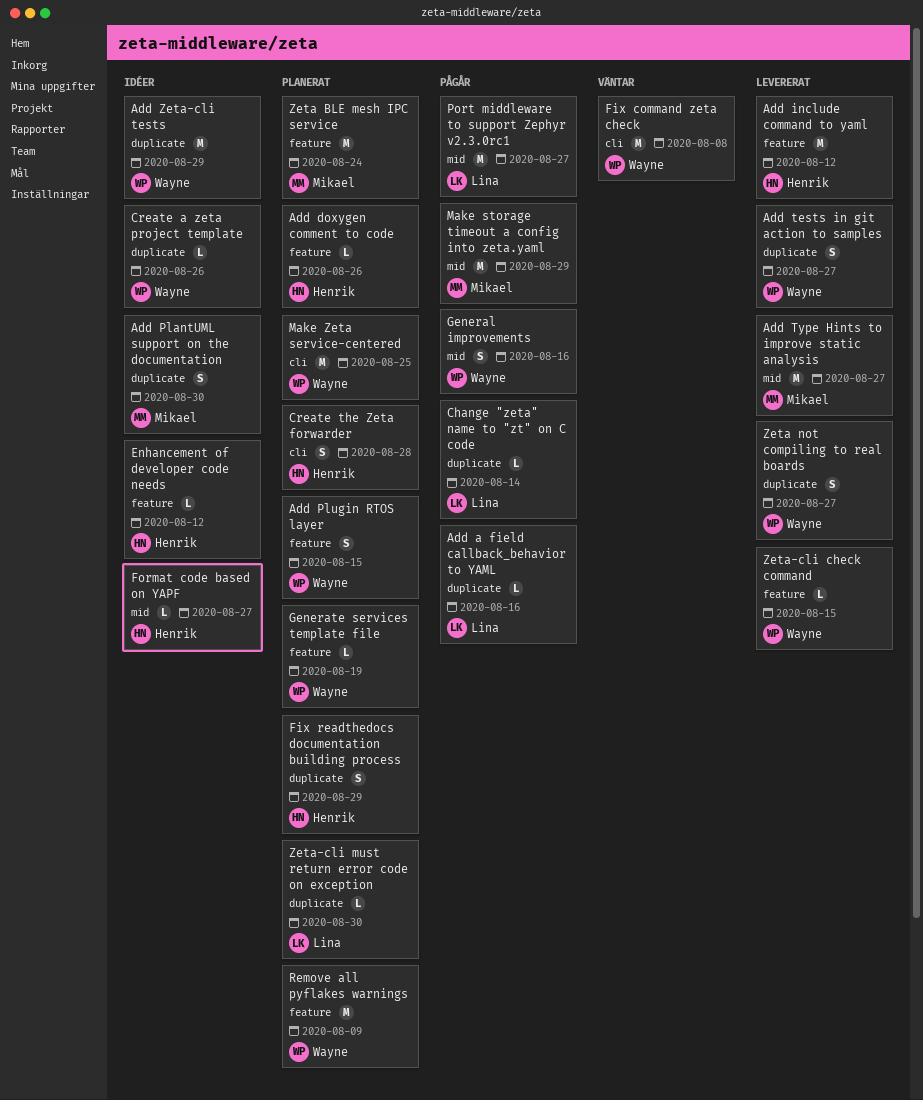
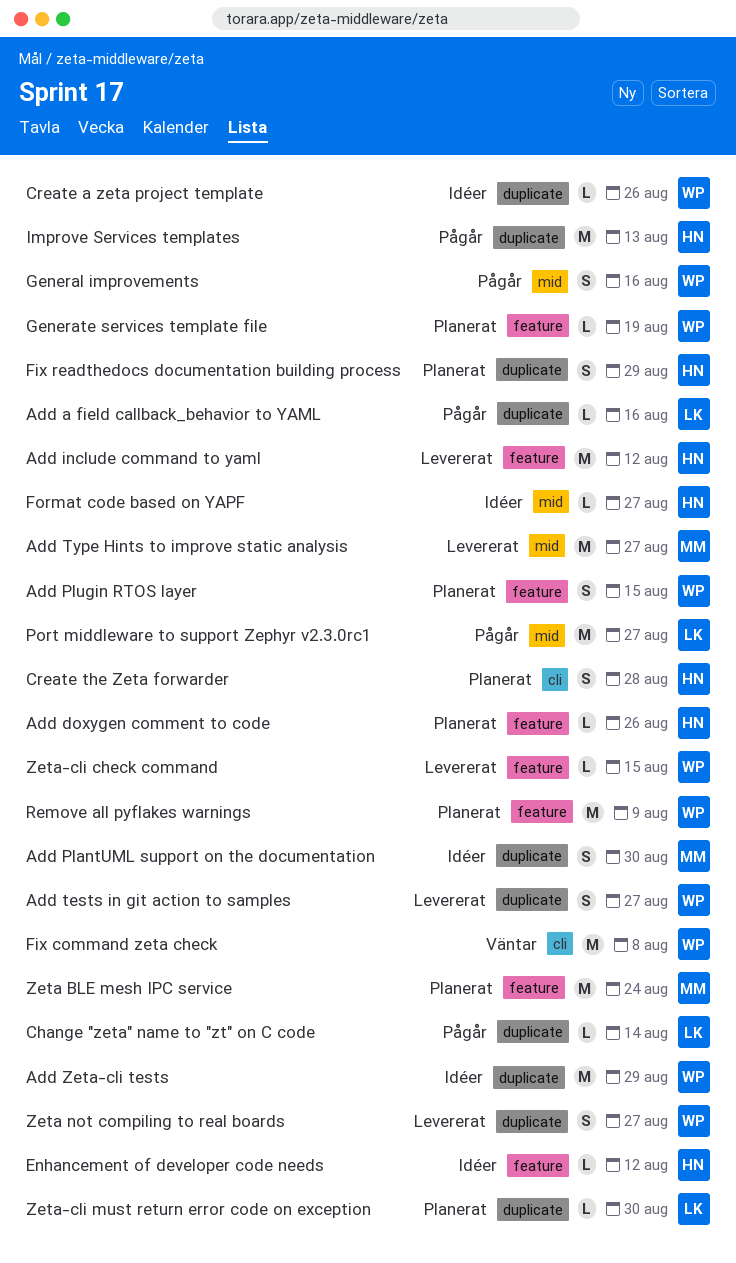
Improve Services templates: none -> present
Make storage timeout a config into zeta.yaml: present -> none
Make Zeta service-centered: present -> none

